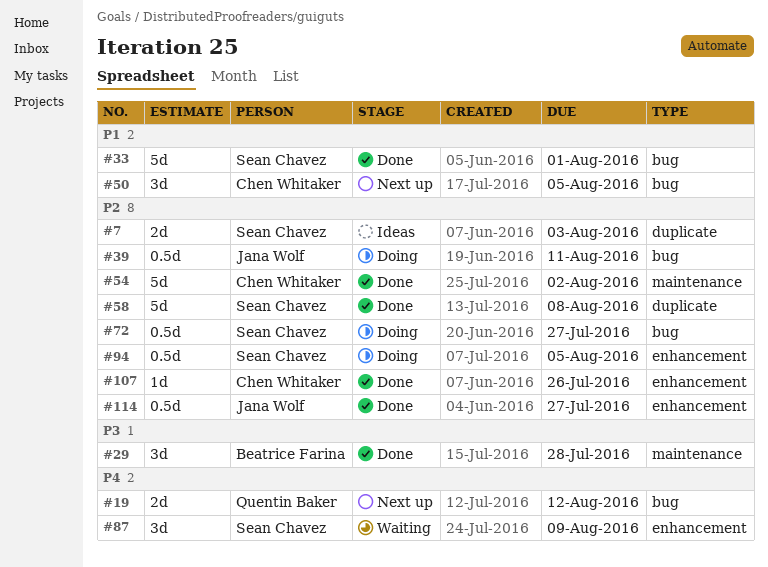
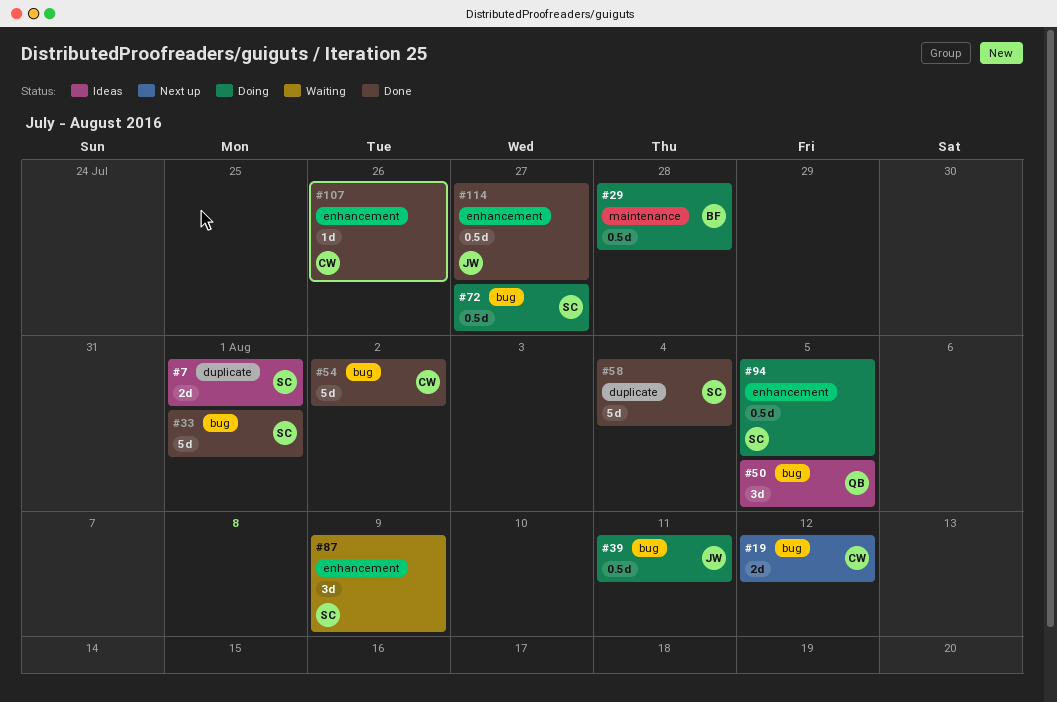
#7, due: Aug 3 -> Aug 1
#19, owner: Quentin Baker -> Chen Whitaker
#29, status: Done -> Doing
#29, estimate: 3d -> 0.5d
#50, status: Next up -> Ideas
#50, owner: Chen Whitaker -> Quentin Baker
#54, label: maintenance -> bug
#58, due: Aug 8 -> Aug 4

